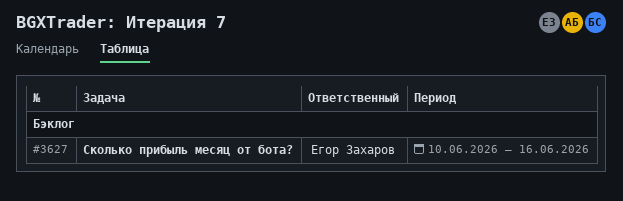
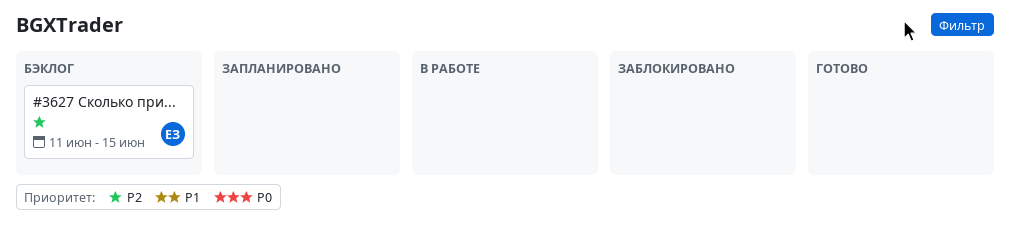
#3627, start: Jun 10 -> Jun 11
#3627, due: Jun 16 -> Jun 15

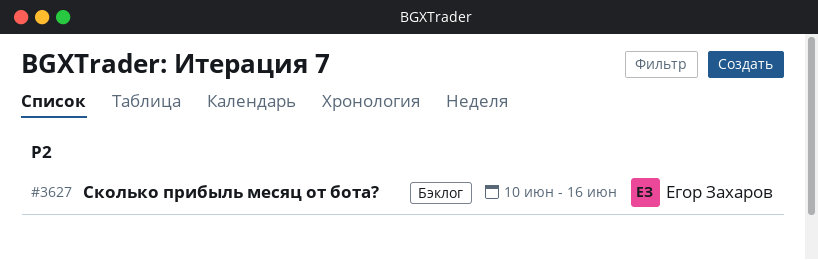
#3627, start: Jun 11 -> Jun 10
#3627, due: Jun 15 -> Jun 16

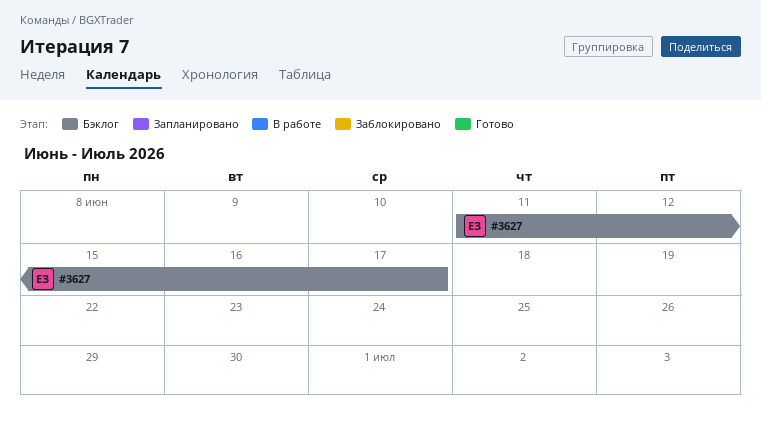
#3627, start: Jun 10 -> Jun 11
#3627, due: Jun 16 -> Jun 17

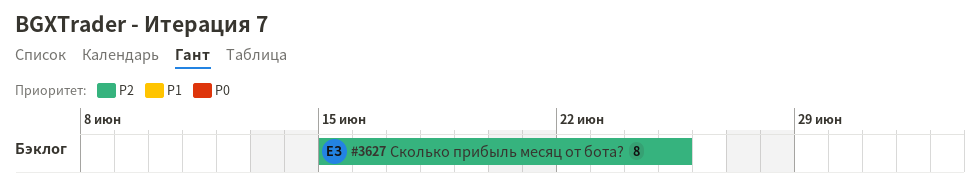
#3627, start: Jun 11 -> Jun 15
#3627, due: Jun 17 -> Jun 25

